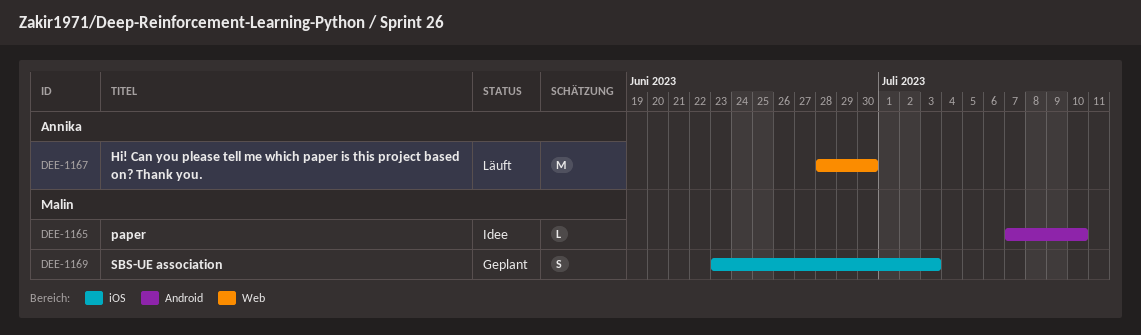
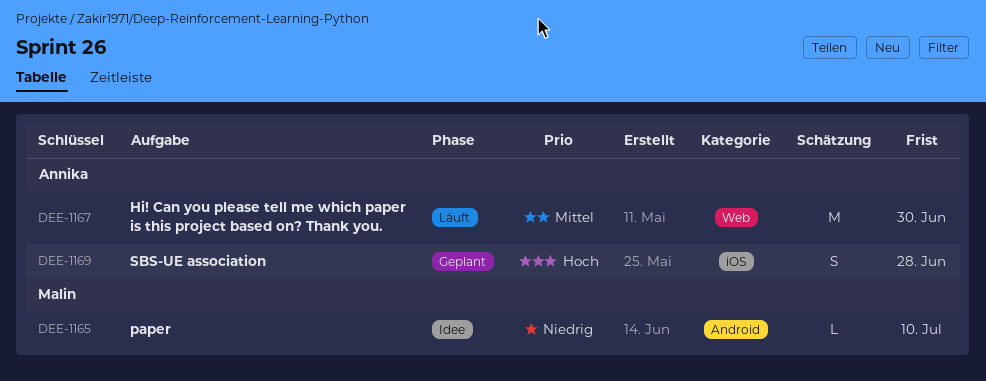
DEE-1169, owner: Malin -> Annika
DEE-1169, due: Jul 3 -> Jun 28

